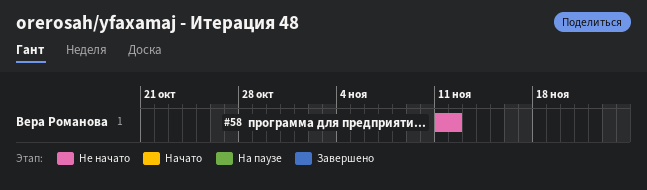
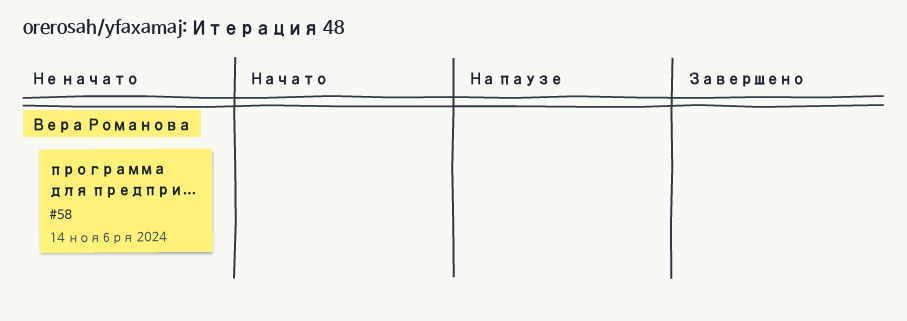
#58, due: Nov 12 -> Nov 14

